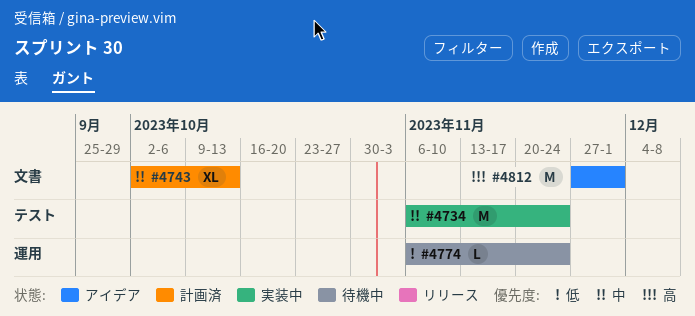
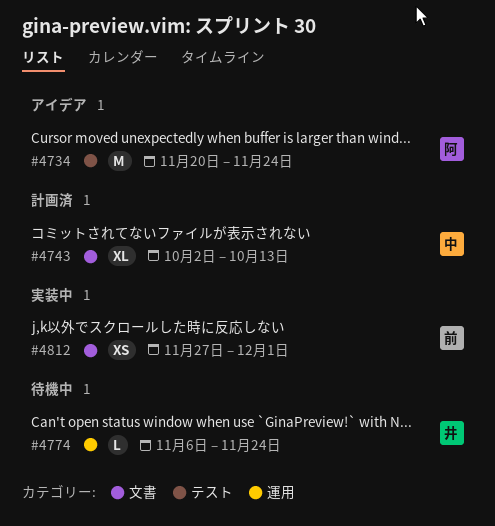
#4734, status: 実装中 -> アイデア
#4734, start: Nov 6 -> Nov 20
#4812, status: アイデア -> 実装中
#4812, estimate: M -> XS

